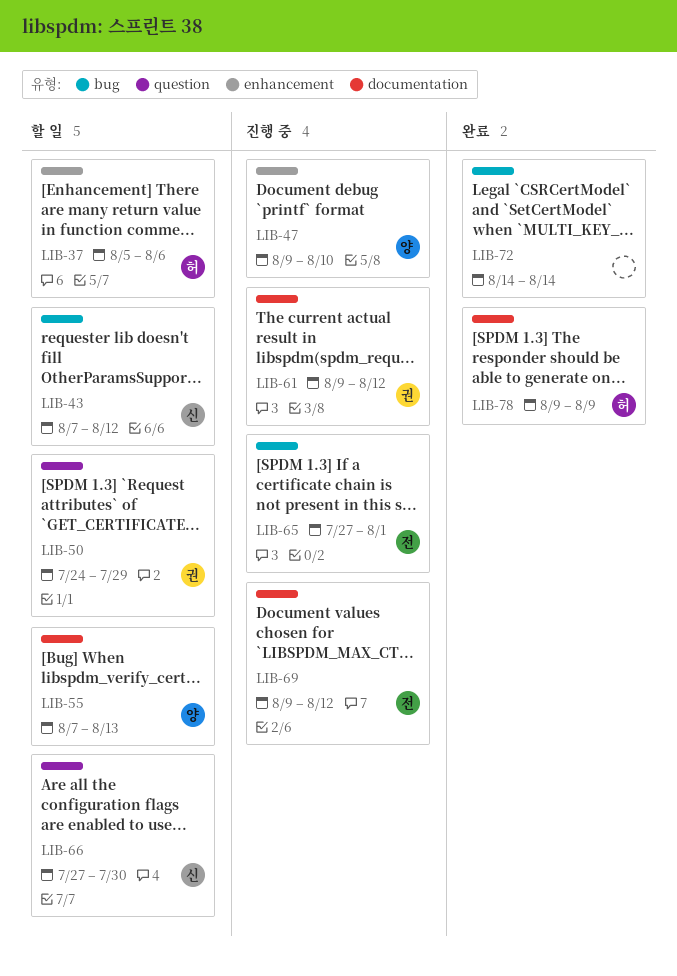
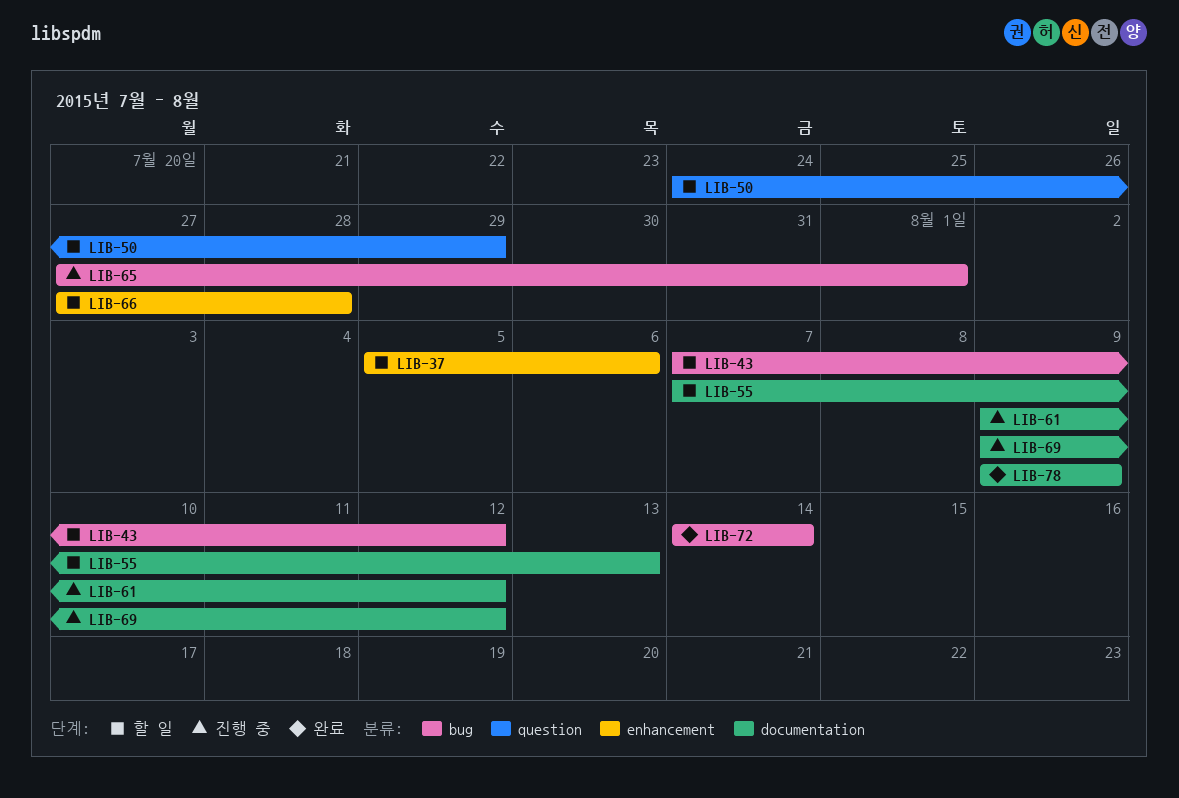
LIB-47: present -> none
LIB-66, label: question -> enhancement
LIB-66, due: Jul 30 -> Jul 28

